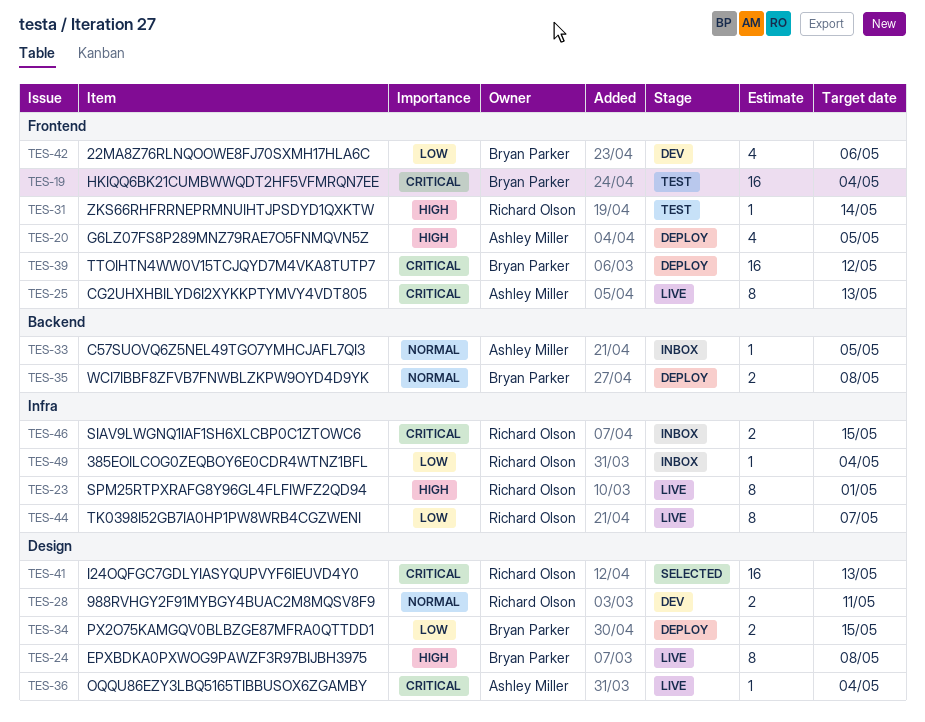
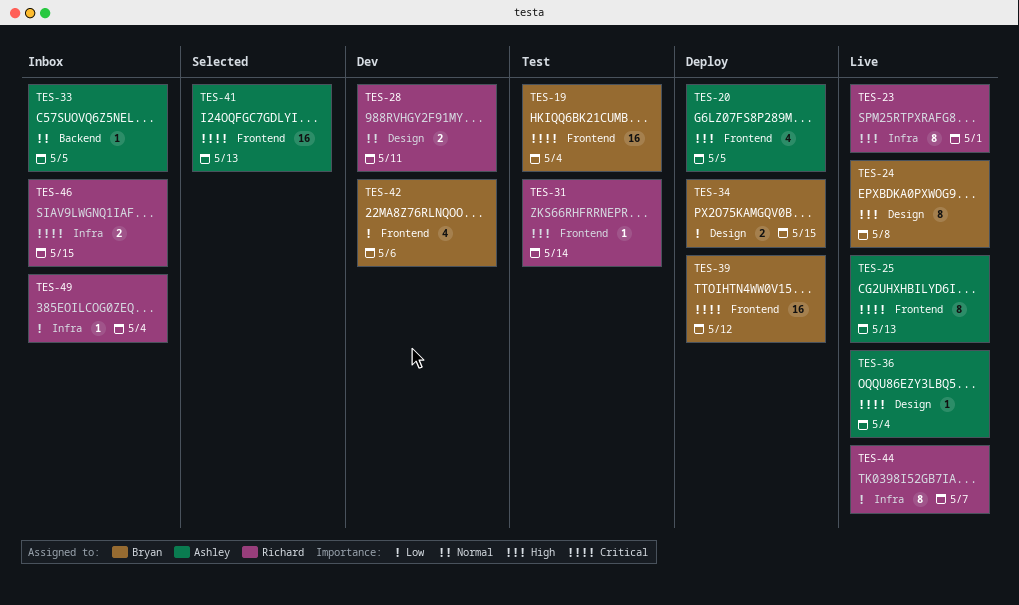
TES-35: present -> none
TES-41, owner: Richard Olson -> Ashley Miller
TES-41, label: Design -> Frontend

